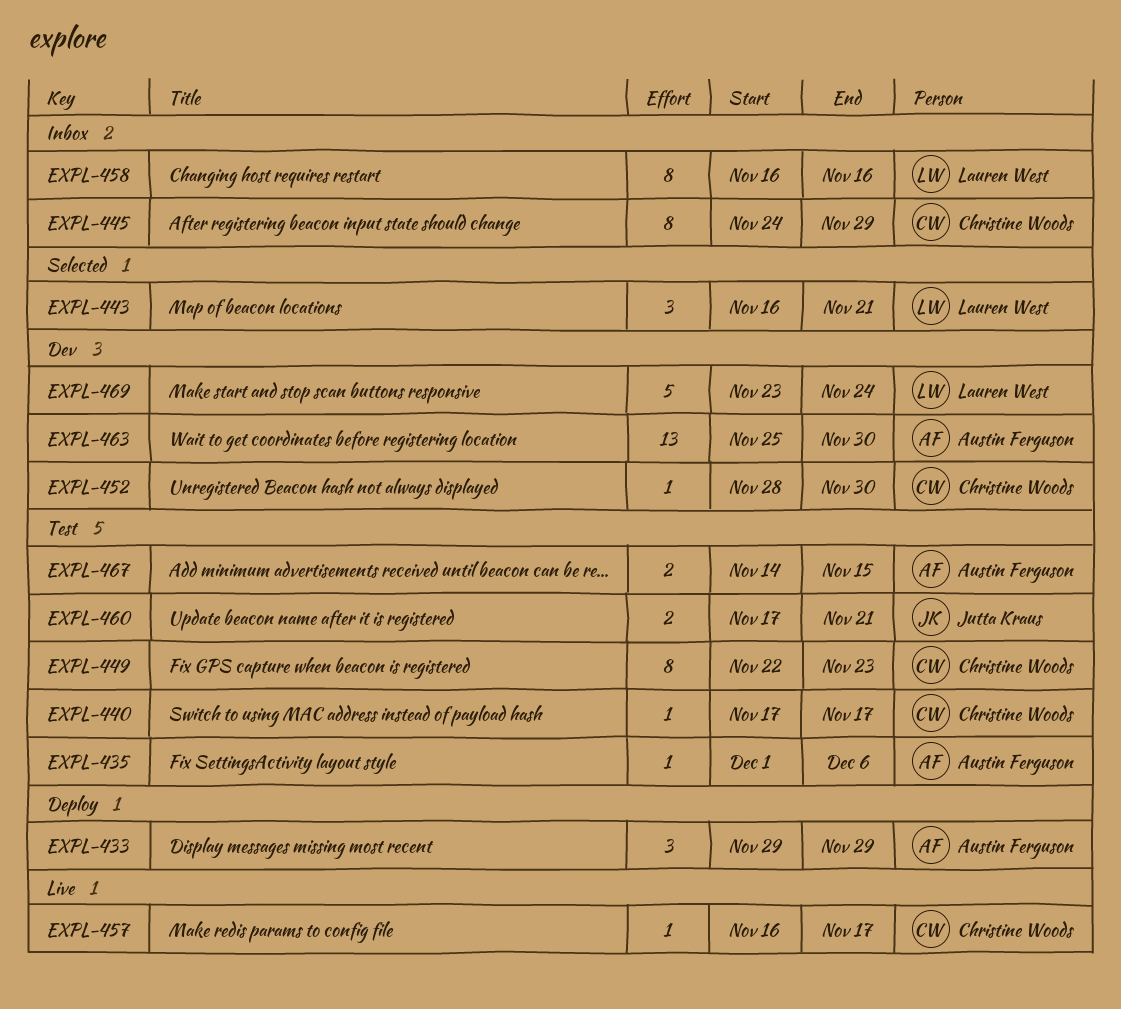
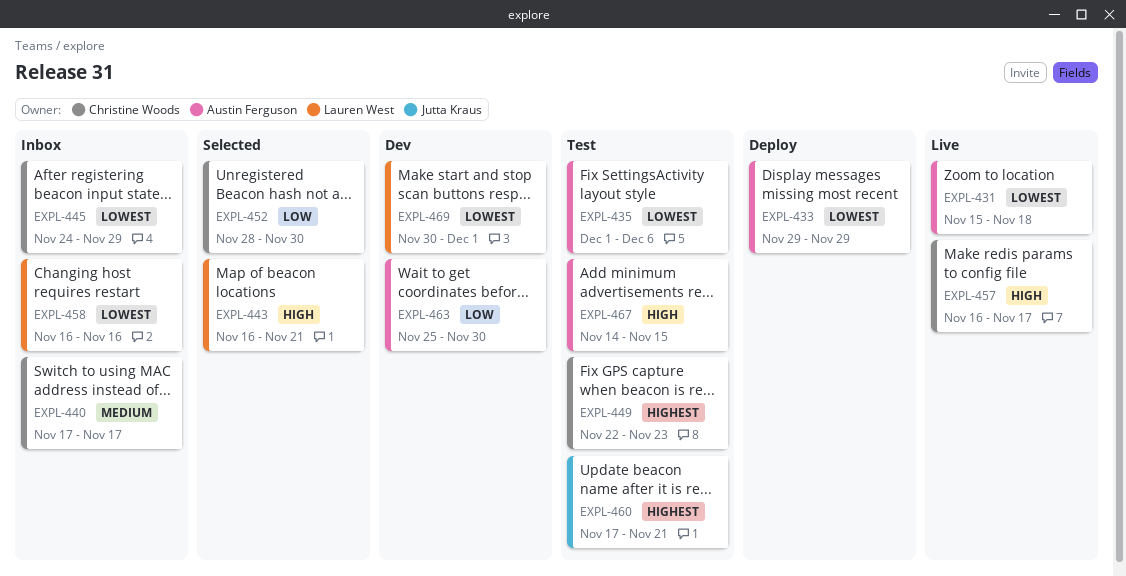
EXPL-431: none -> present
EXPL-440, status: Test -> Inbox
EXPL-452, status: Dev -> Selected
EXPL-469, start: Nov 23 -> Nov 30
EXPL-469, due: Nov 24 -> Dec 1

